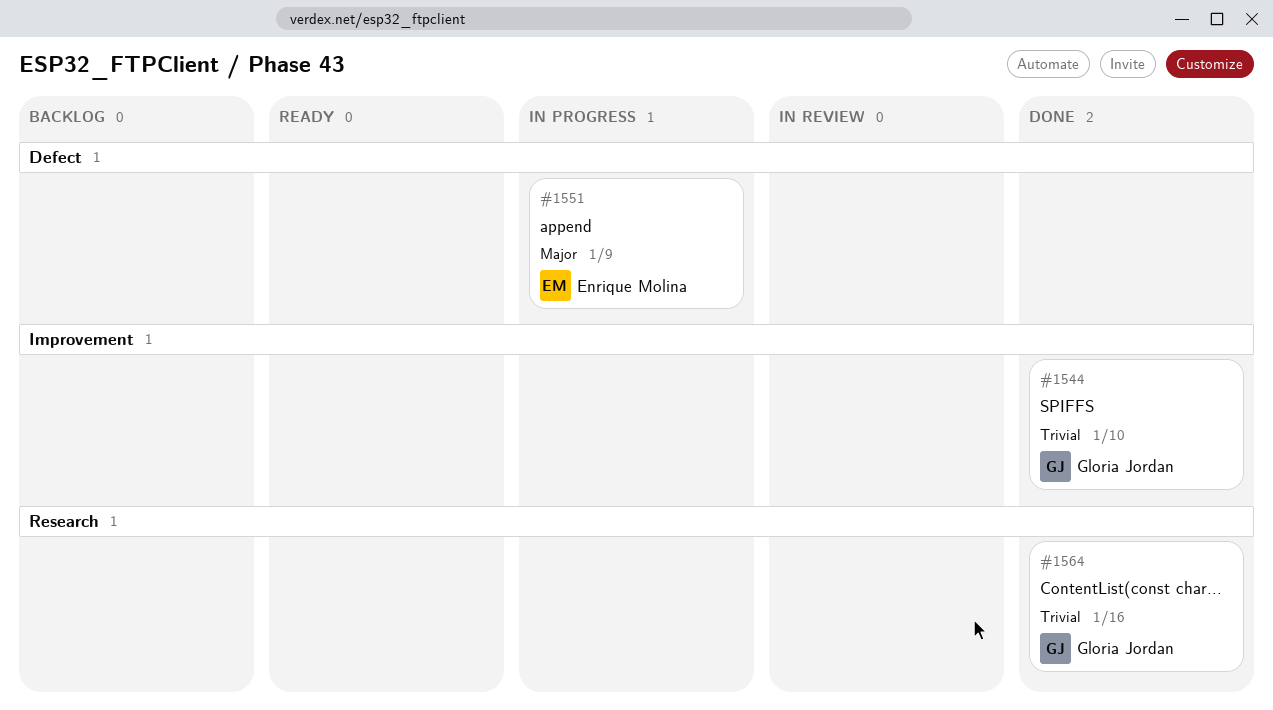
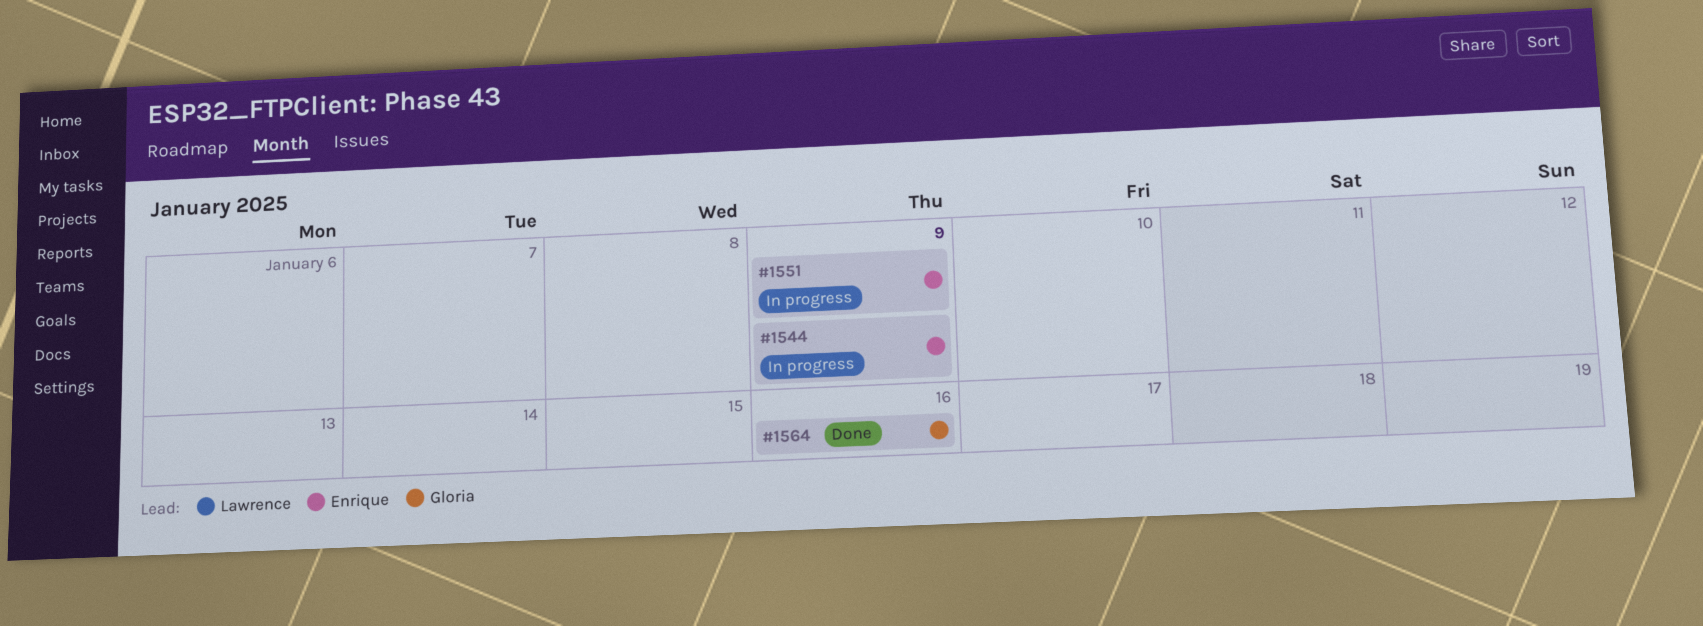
#1544, status: Done -> In progress
#1544, owner: Gloria Jordan -> Enrique Molina
#1544, due: Jan 10 -> Jan 9

